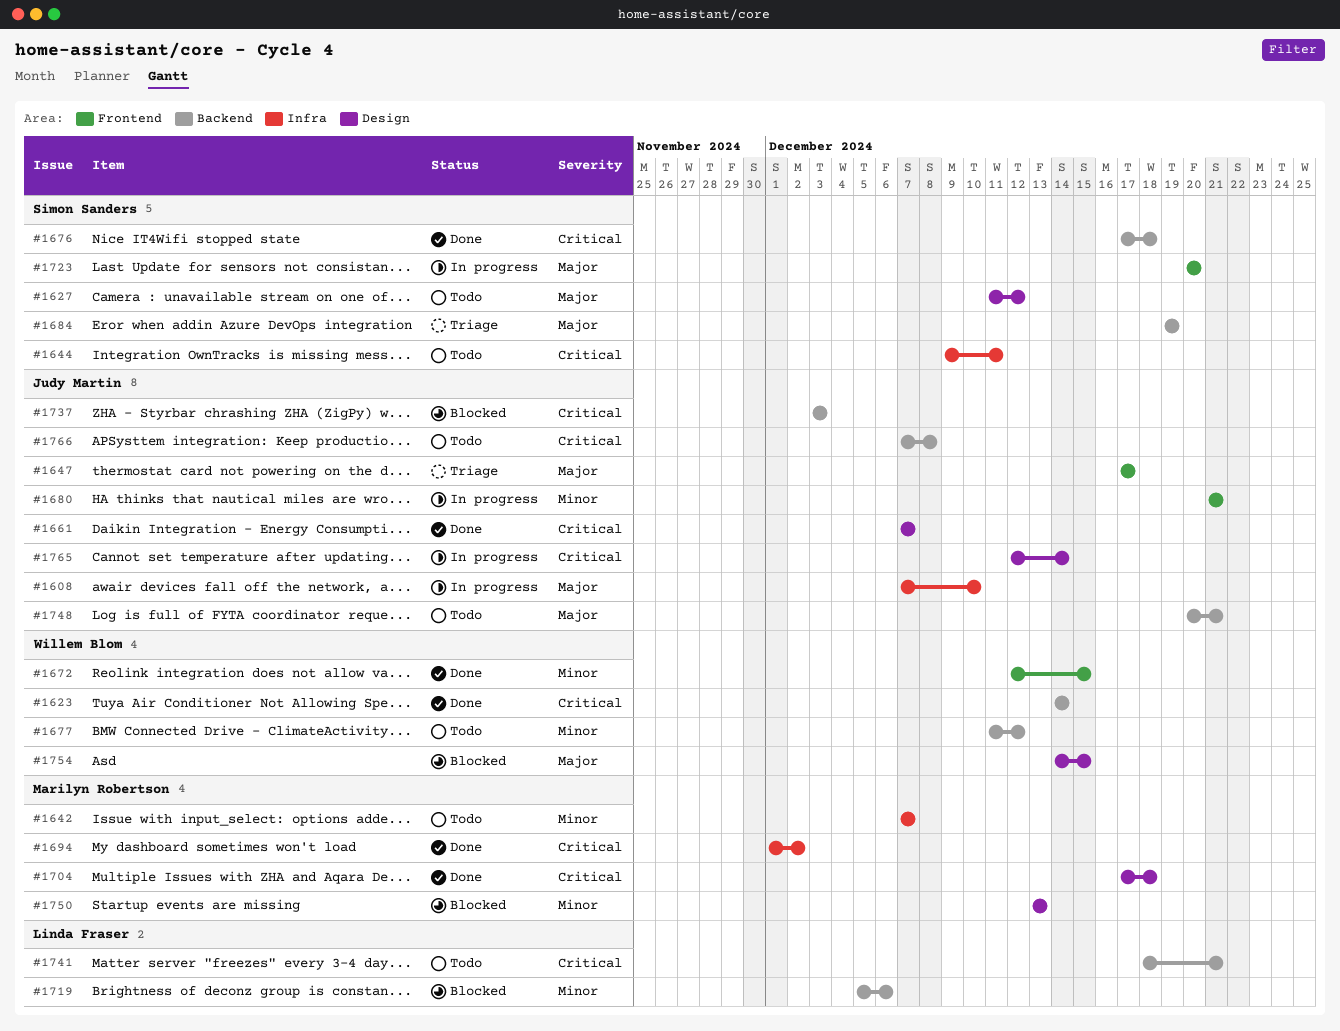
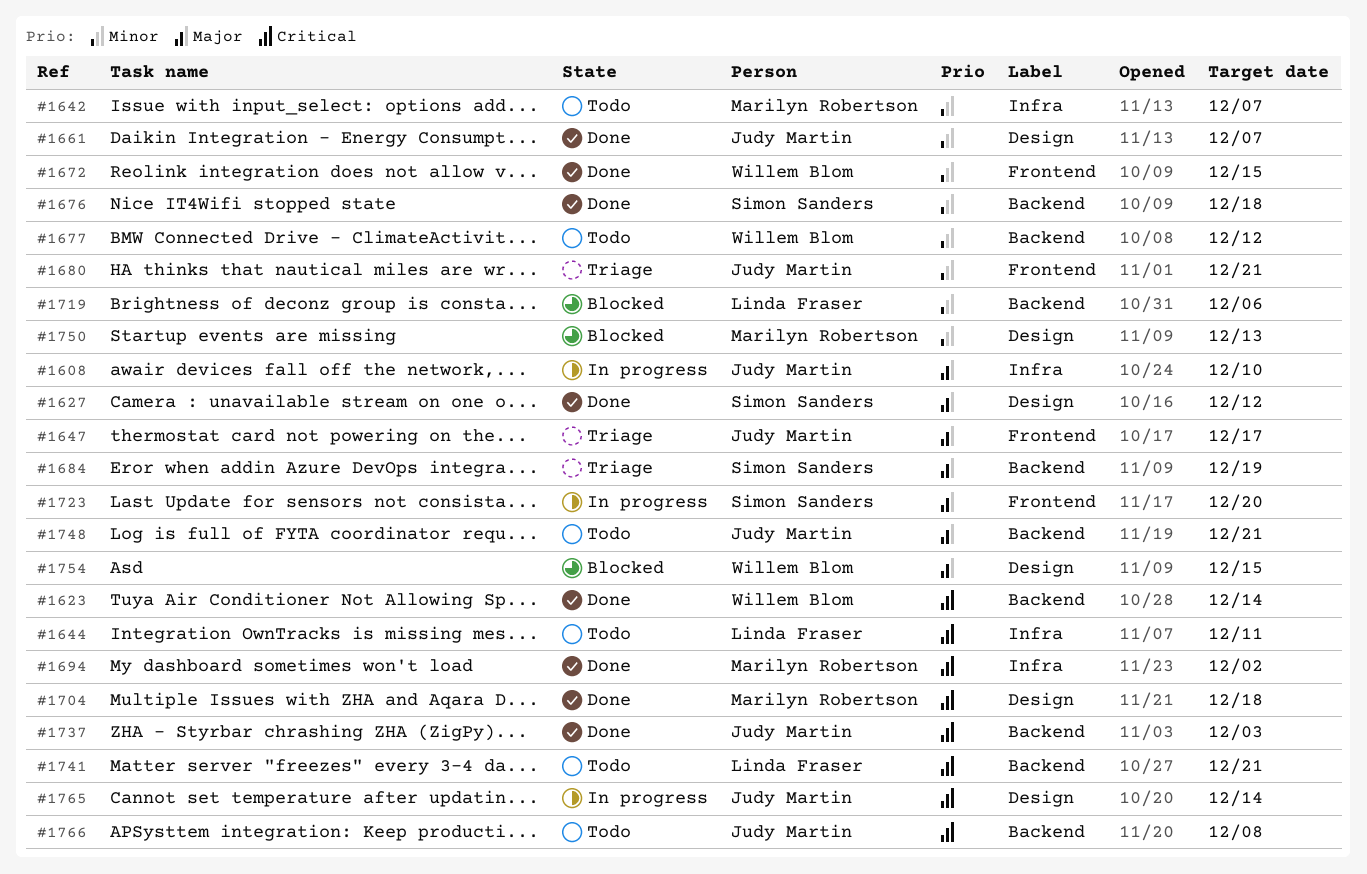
#1627, status: Todo -> Done
#1644, owner: Simon Sanders -> Linda Fraser
#1661, priority: Critical -> Minor
#1676, priority: Critical -> Minor
#1680, status: In progress -> Triage
#1737, status: Blocked -> Done

